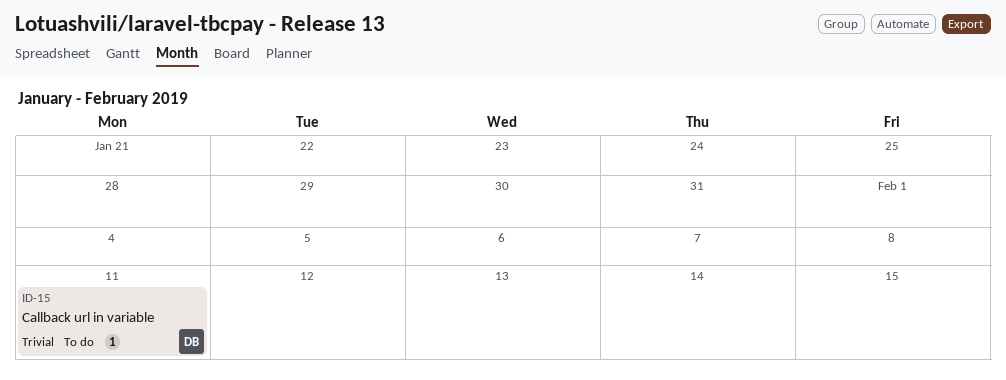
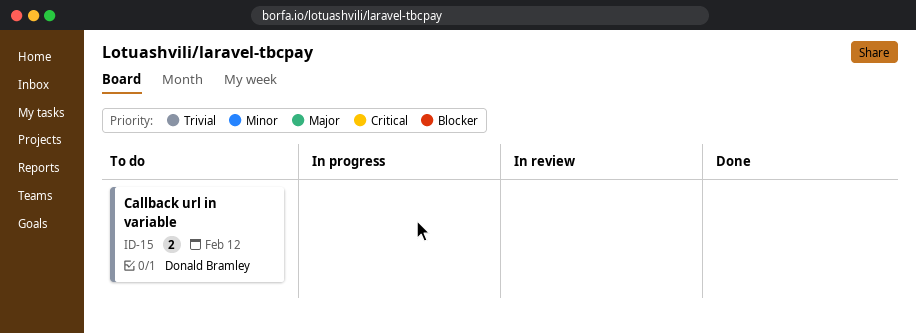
ID-15, estimate: 1 -> 2
ID-15, due: Feb 11 -> Feb 12

